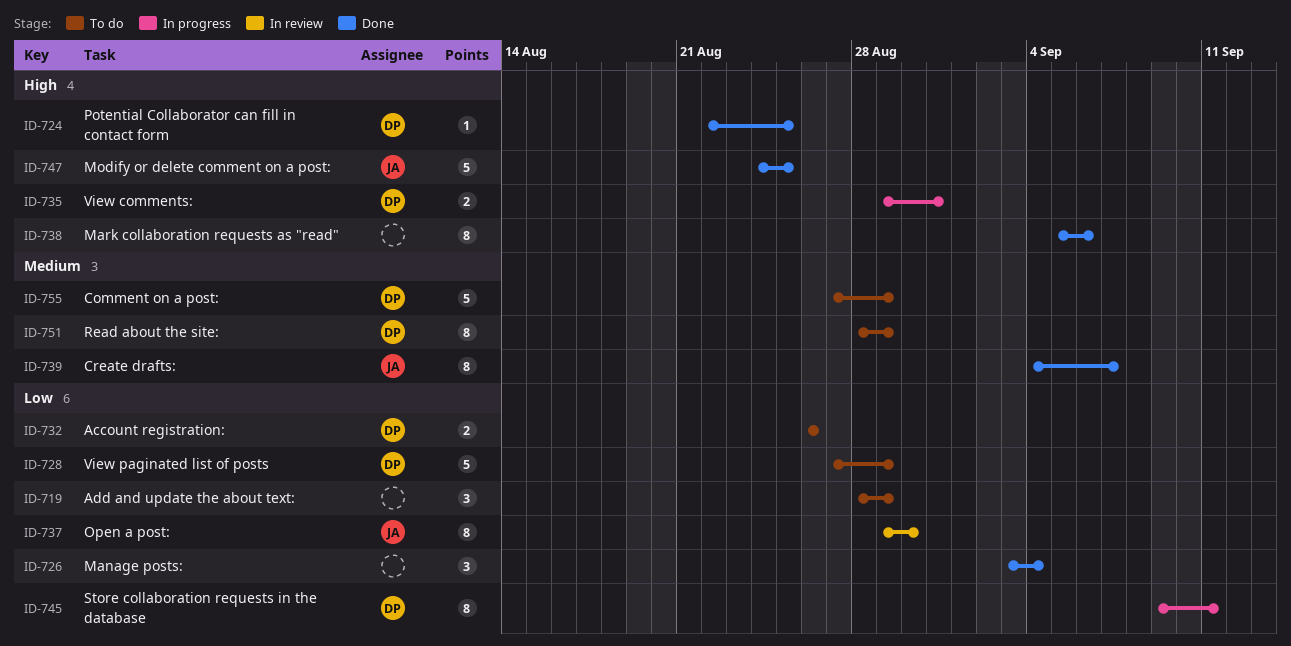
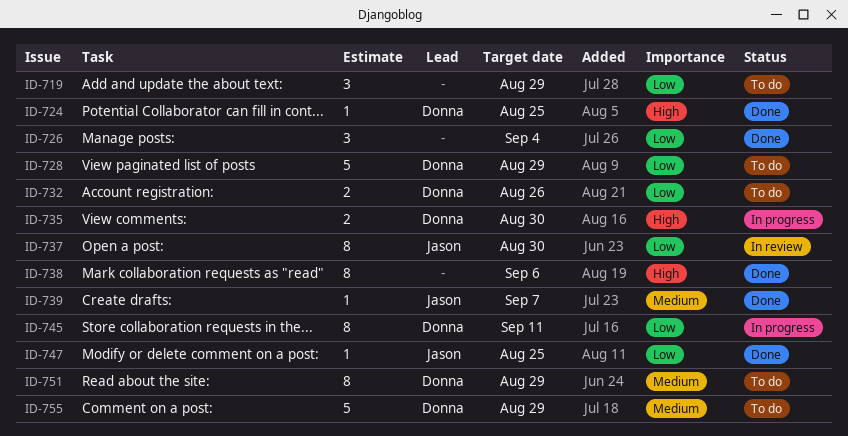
ID-735, due: Aug 31 -> Aug 30
ID-739, estimate: 8 -> 1
ID-747, priority: High -> Low
ID-747, estimate: 5 -> 1

